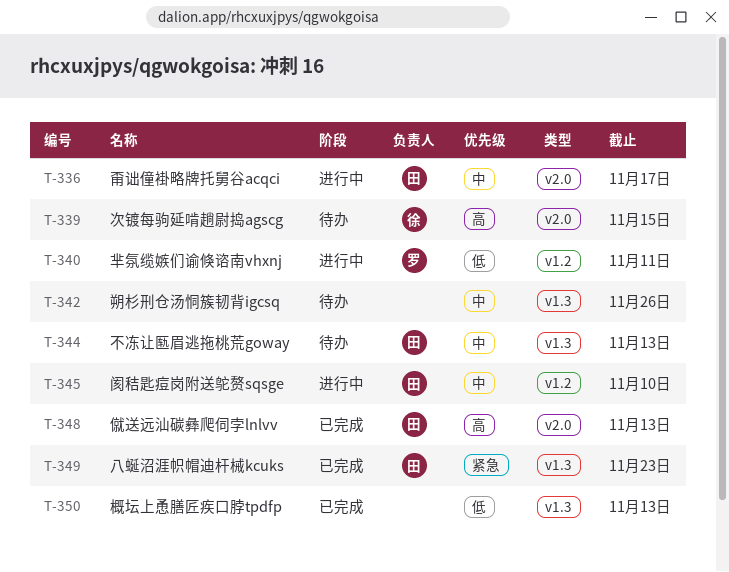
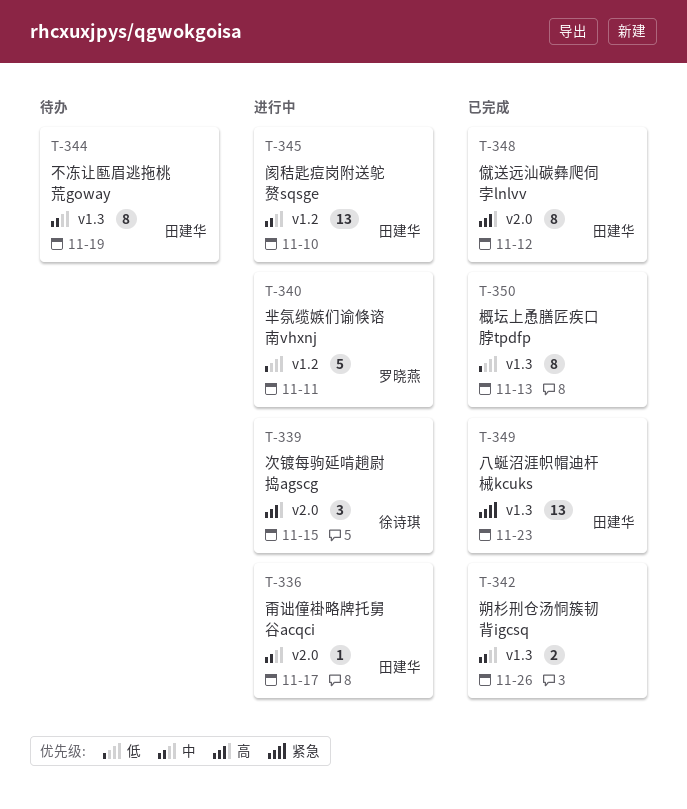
T-339, status: 待办 -> 进行中
T-342, status: 待办 -> 已完成
T-344, due: Nov 13 -> Nov 19
T-348, due: Nov 13 -> Nov 12

